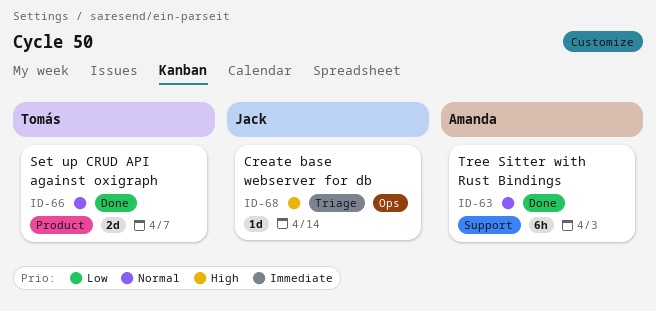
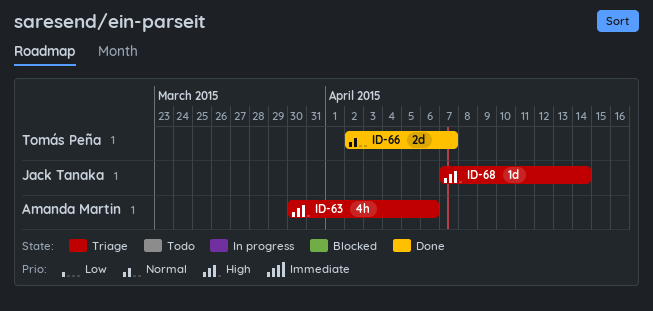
ID-63, status: Done -> Triage
ID-63, priority: Normal -> High
ID-63, estimate: 6h -> 4h
ID-63, due: Apr 3 -> Apr 6

